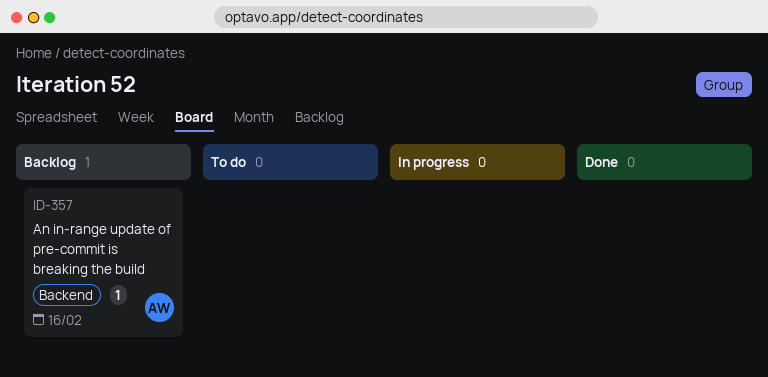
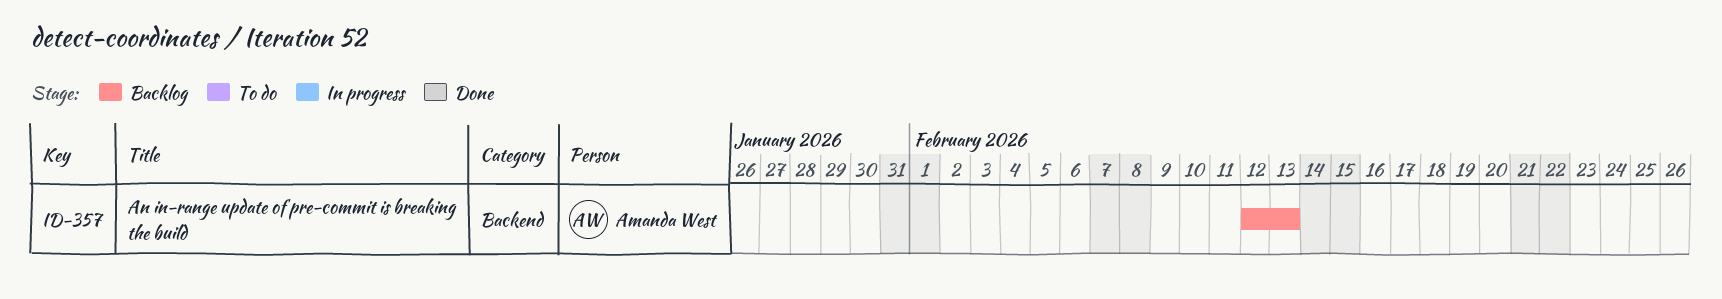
ID-357, due: Feb 16 -> Feb 13

